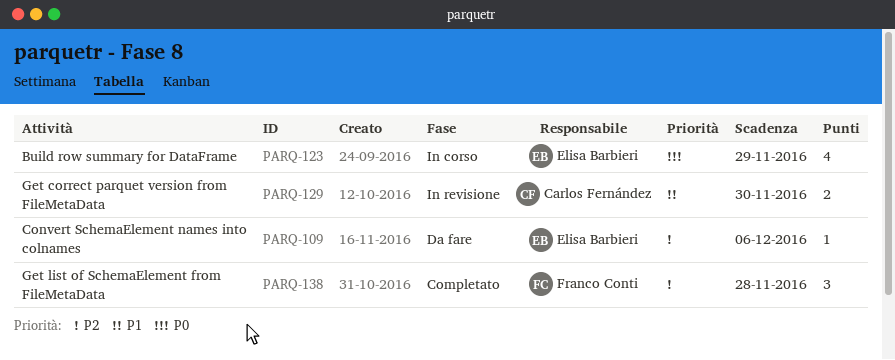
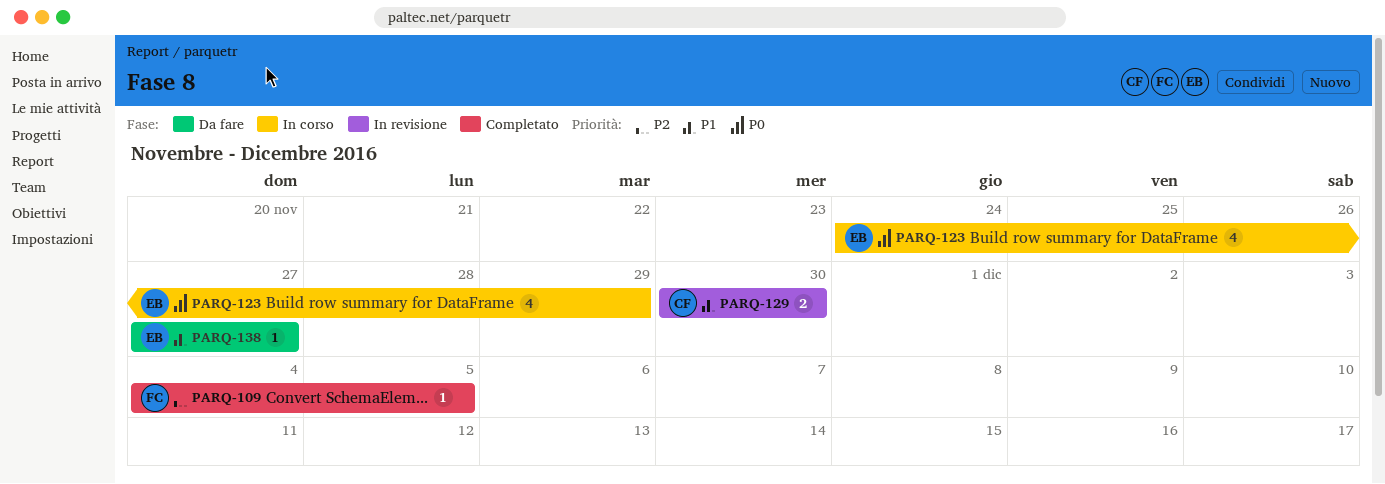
PARQ-109, status: Da fare -> Completato
PARQ-109, owner: Elisa Barbieri -> Franco Conti
PARQ-109, due: Dec 6 -> Dec 5
PARQ-138, status: Completato -> Da fare
PARQ-138, owner: Franco Conti -> Elisa Barbieri
PARQ-138, priority: P2 -> P1
PARQ-138, estimate: 3 -> 1
PARQ-138, due: Nov 28 -> Nov 27

